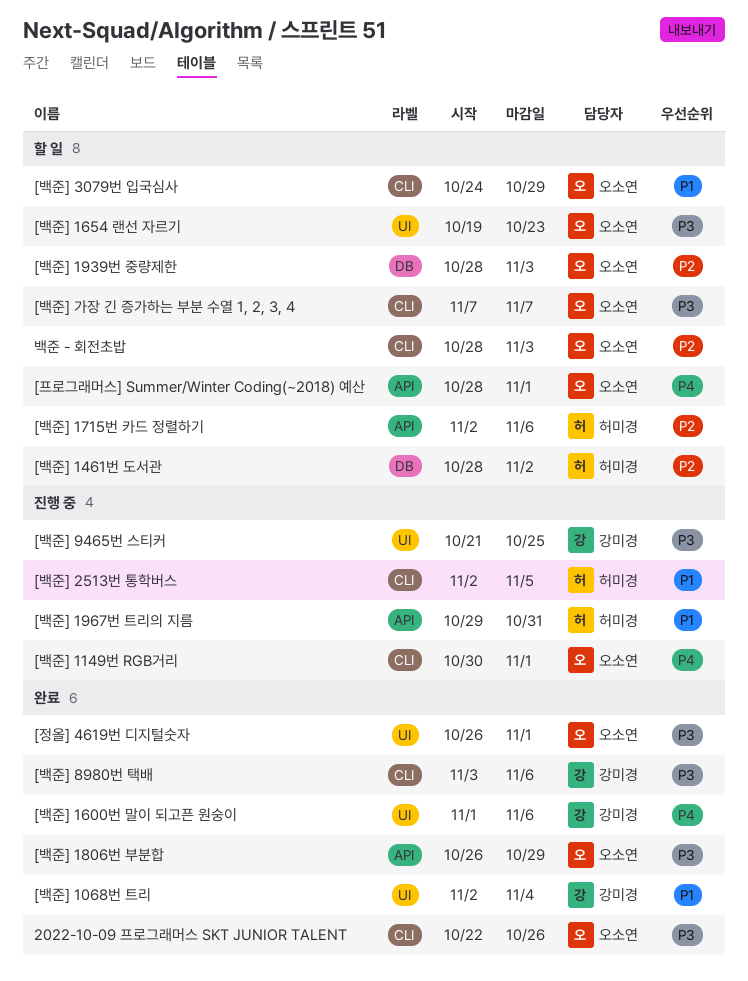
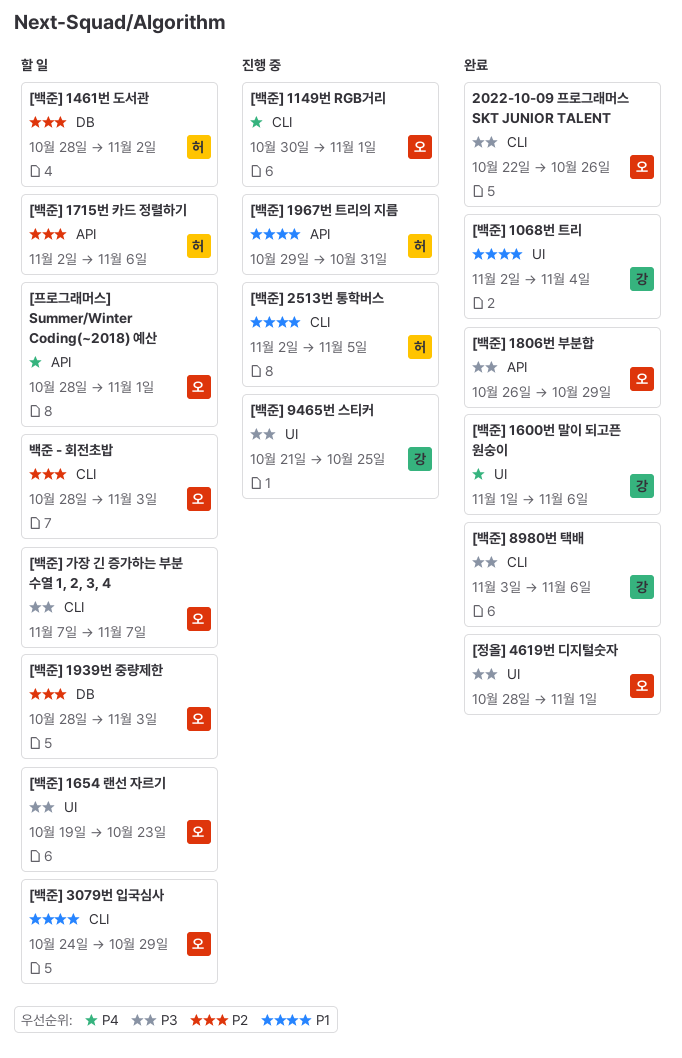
[정올] 4619번 디지털숫자, start: Oct 26 -> Oct 28

